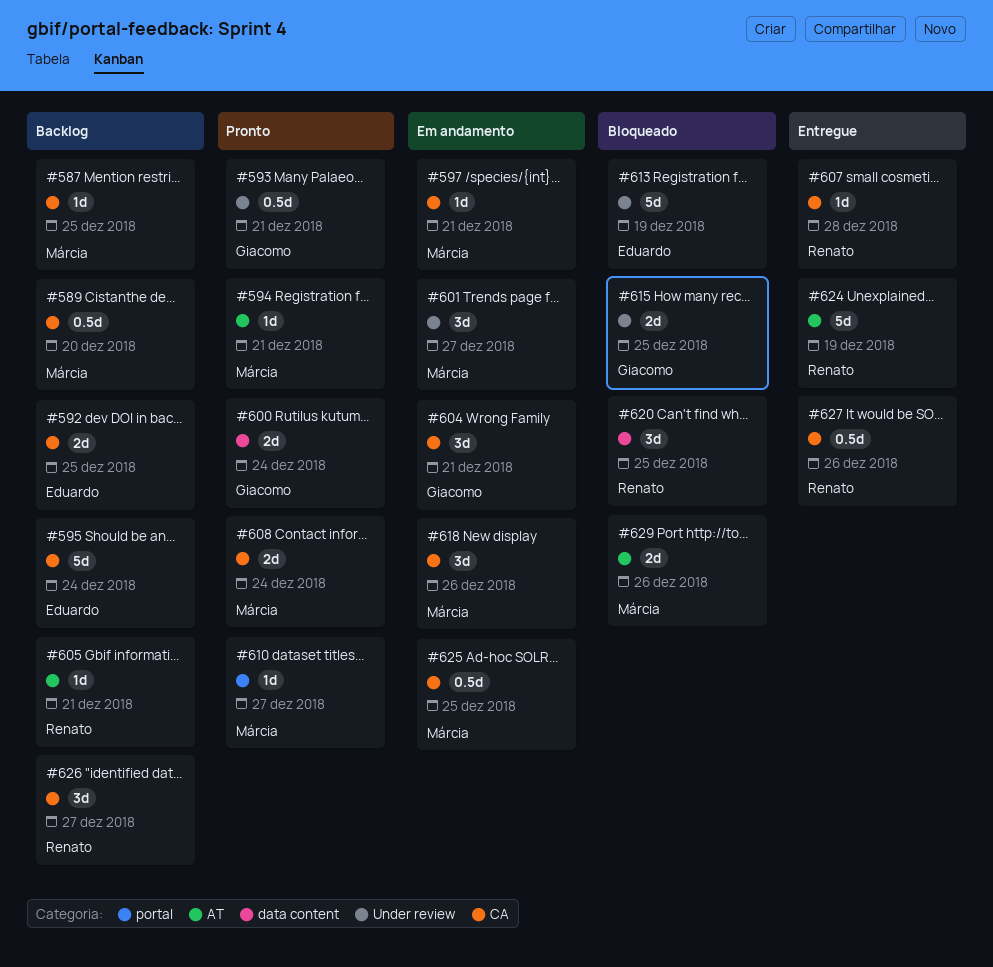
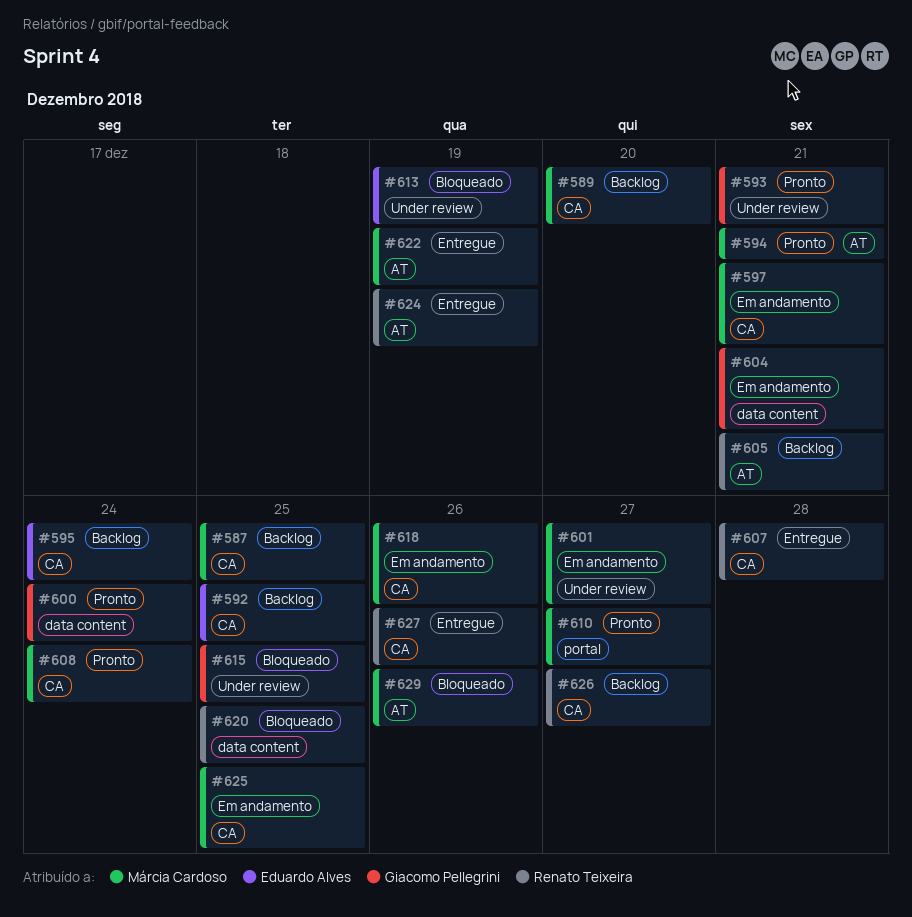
#604, label: CA -> data content
#622: none -> present

